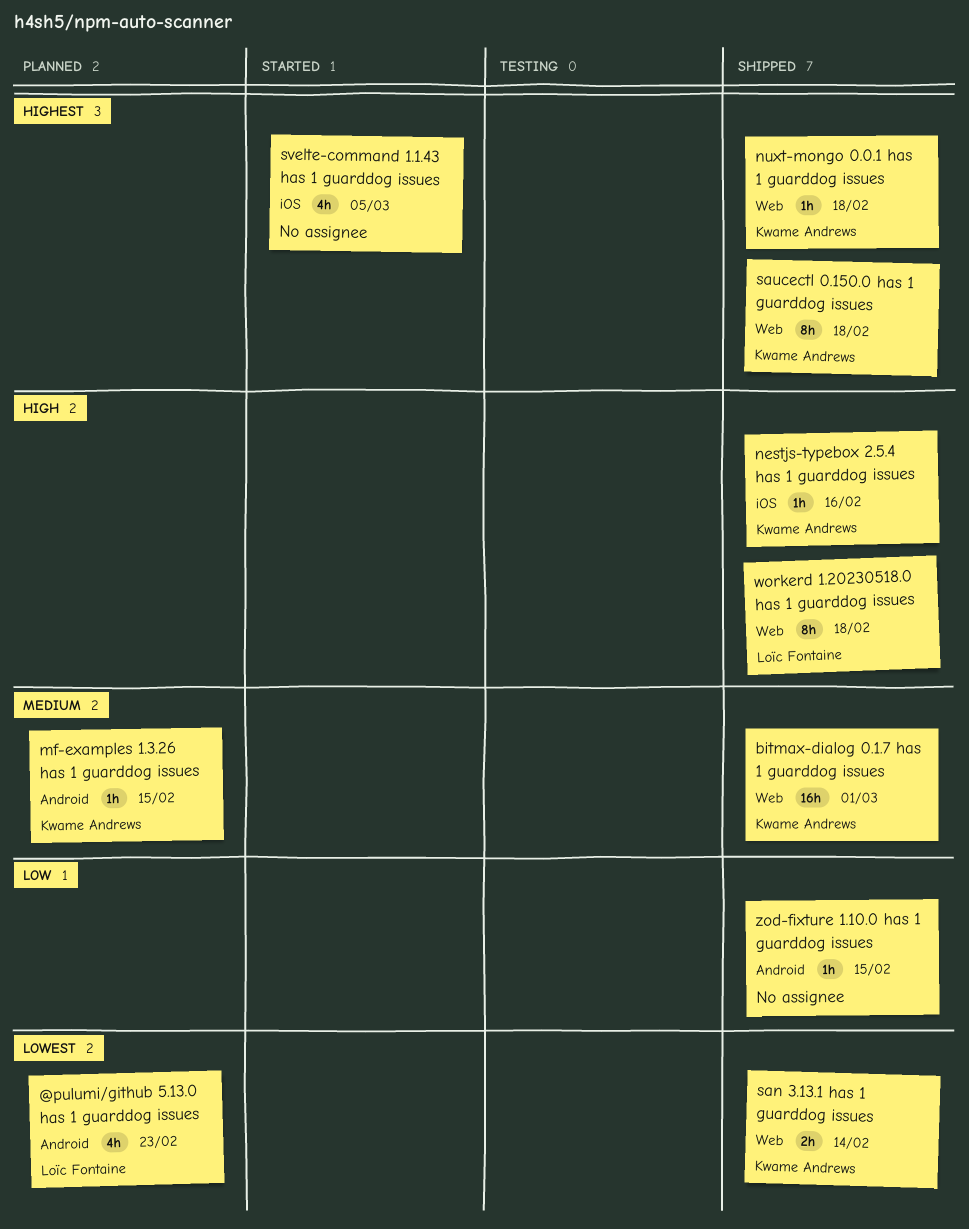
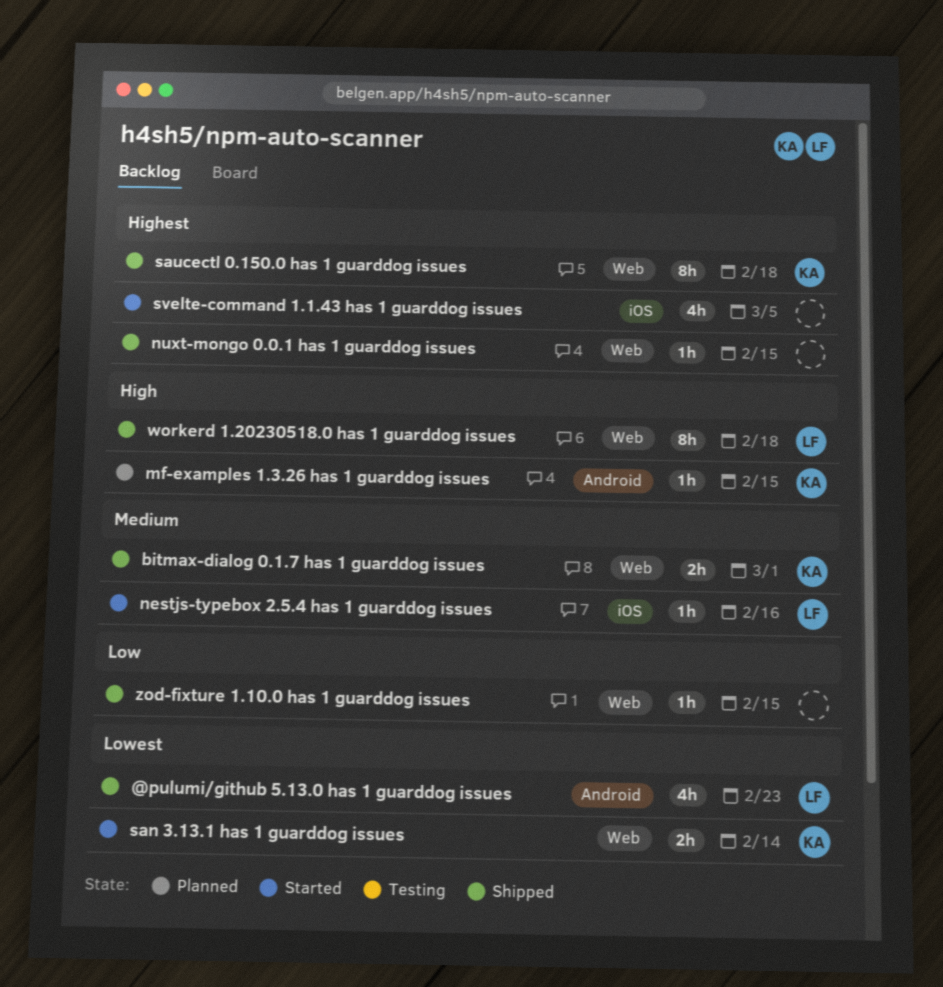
@pulumi/github 5.13.0 has 1 guarddog issues, status: Planned -> Shipped
bitmax-dialog 0.1.7 has 1 guarddog issues, estimate: 16h -> 2h
mf-examples 1.3.26 has 1 guarddog issues, priority: Medium -> High
nestjs-typebox 2.5.4 has 1 guarddog issues, status: Shipped -> Started
nestjs-typebox 2.5.4 has 1 guarddog issues, owner: Kwame Andrews -> Loïc Fontaine
nestjs-typebox 2.5.4 has 1 guarddog issues, priority: High -> Medium
nuxt-mongo 0.0.1 has 1 guarddog issues, owner: Kwame Andrews -> none
nuxt-mongo 0.0.1 has 1 guarddog issues, due: Feb 18 -> Feb 15
san 3.13.1 has 1 guarddog issues, status: Shipped -> Started
zod-fixture 1.10.0 has 1 guarddog issues, label: Android -> Web

